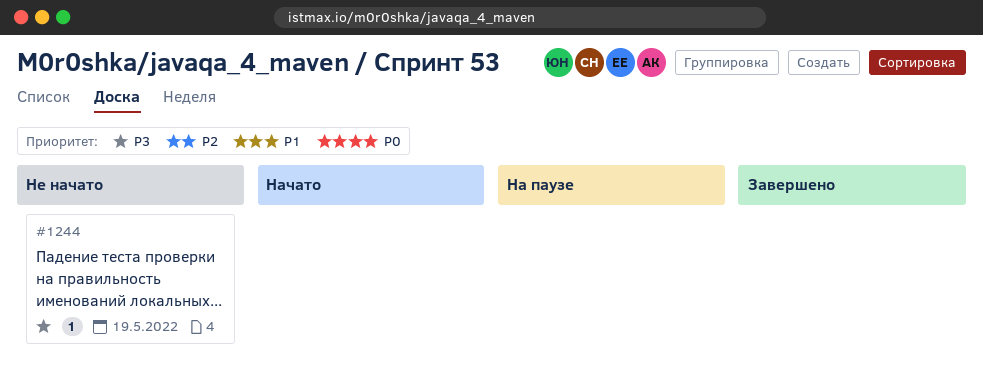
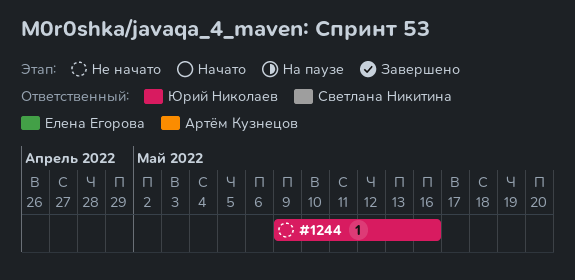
#1244, due: May 19 -> May 16

